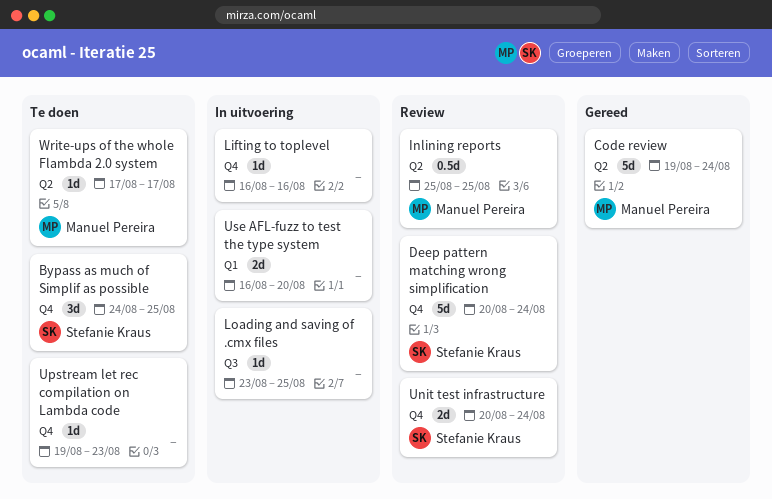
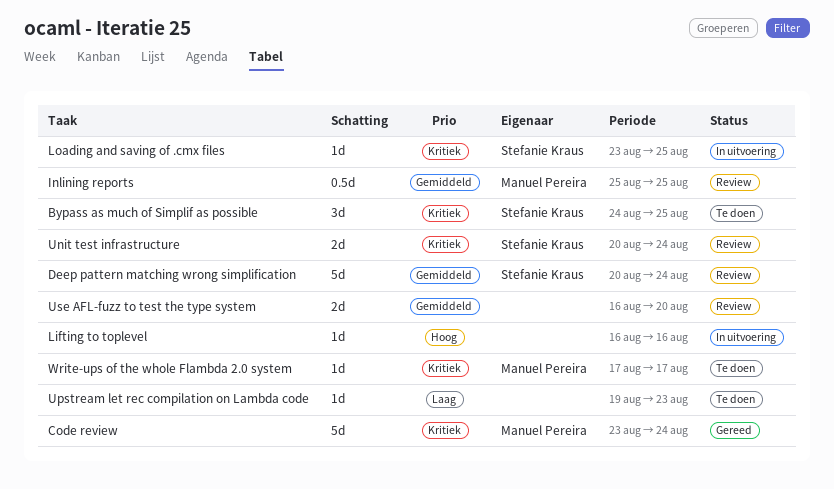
Code review, start: Aug 19 -> Aug 23
Loading and saving of .cmx files, owner: none -> Stefanie Kraus
Use AFL-fuzz to test the type system, status: In uitvoering -> Review

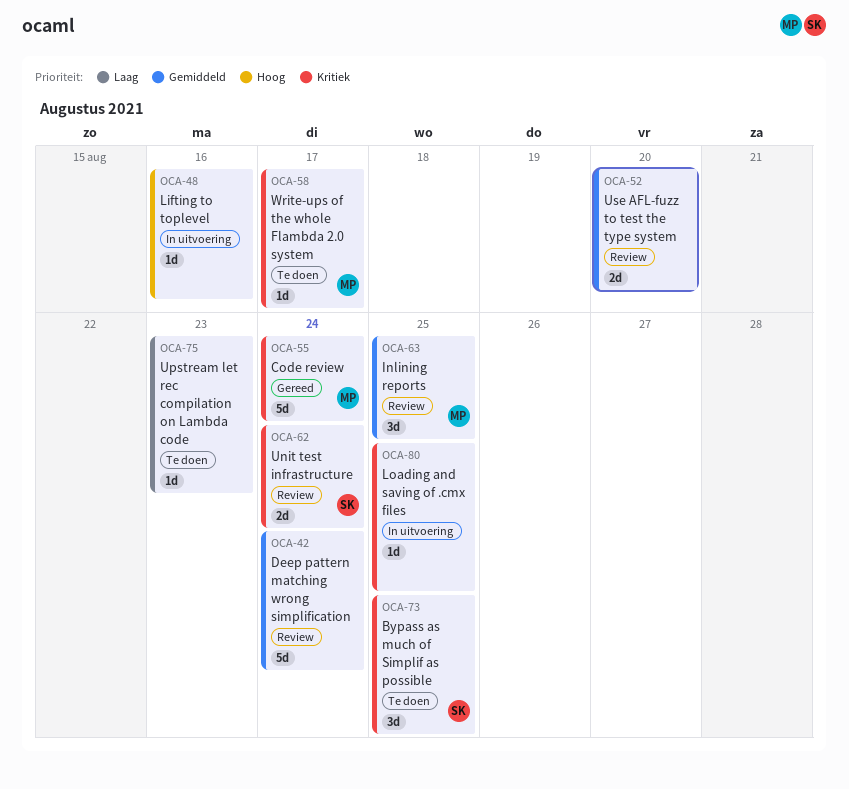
Deep pattern matching wrong simplification, owner: Stefanie Kraus -> none
Inlining reports, estimate: 0.5d -> 3d
Loading and saving of .cmx files, owner: Stefanie Kraus -> none

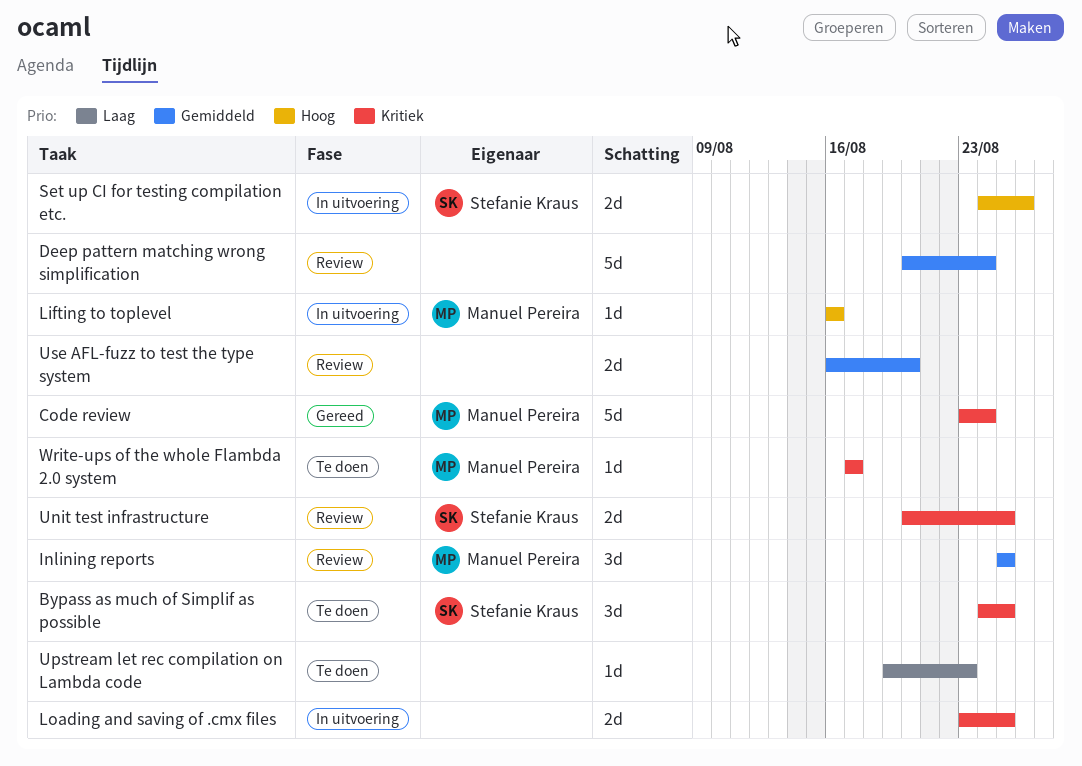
Lifting to toplevel, owner: none -> Manuel Pereira
Loading and saving of .cmx files, estimate: 1d -> 2d
Set up CI for testing compilation etc.: none -> present
Unit test infrastructure, due: Aug 24 -> Aug 25

